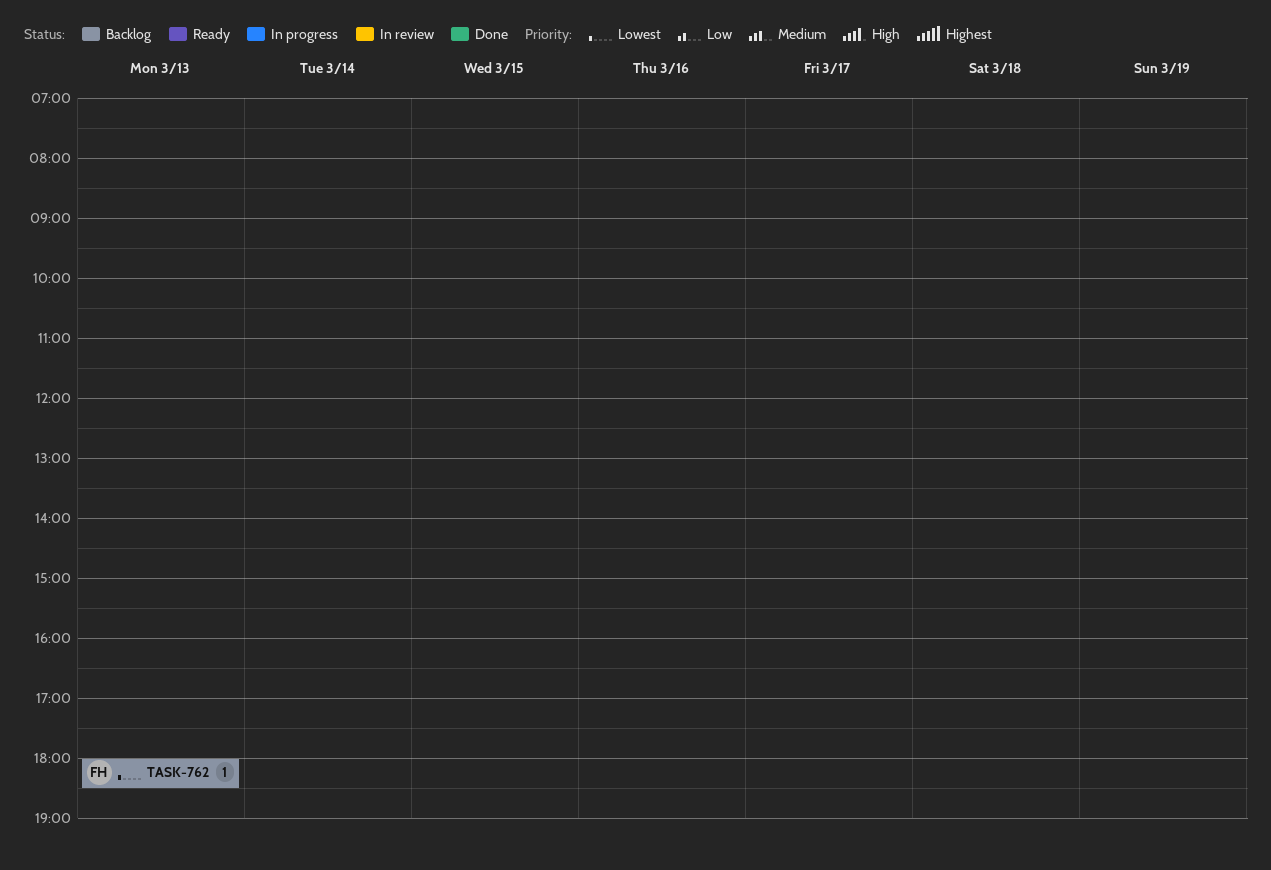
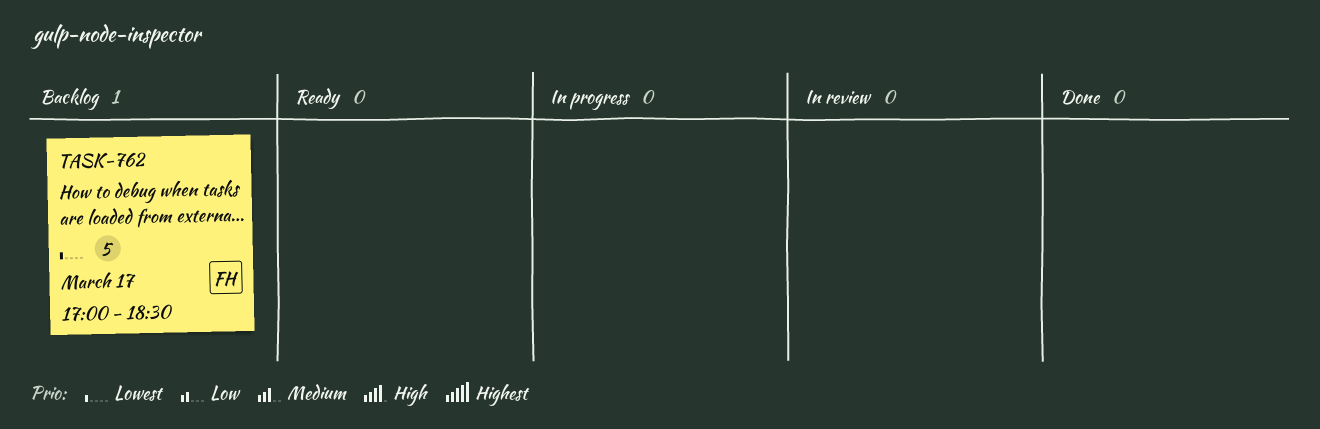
TASK-762, estimate: 1 -> 5
TASK-762, day: Mar 13 -> Mar 17
TASK-762, begins: 18:00 -> 17:00

